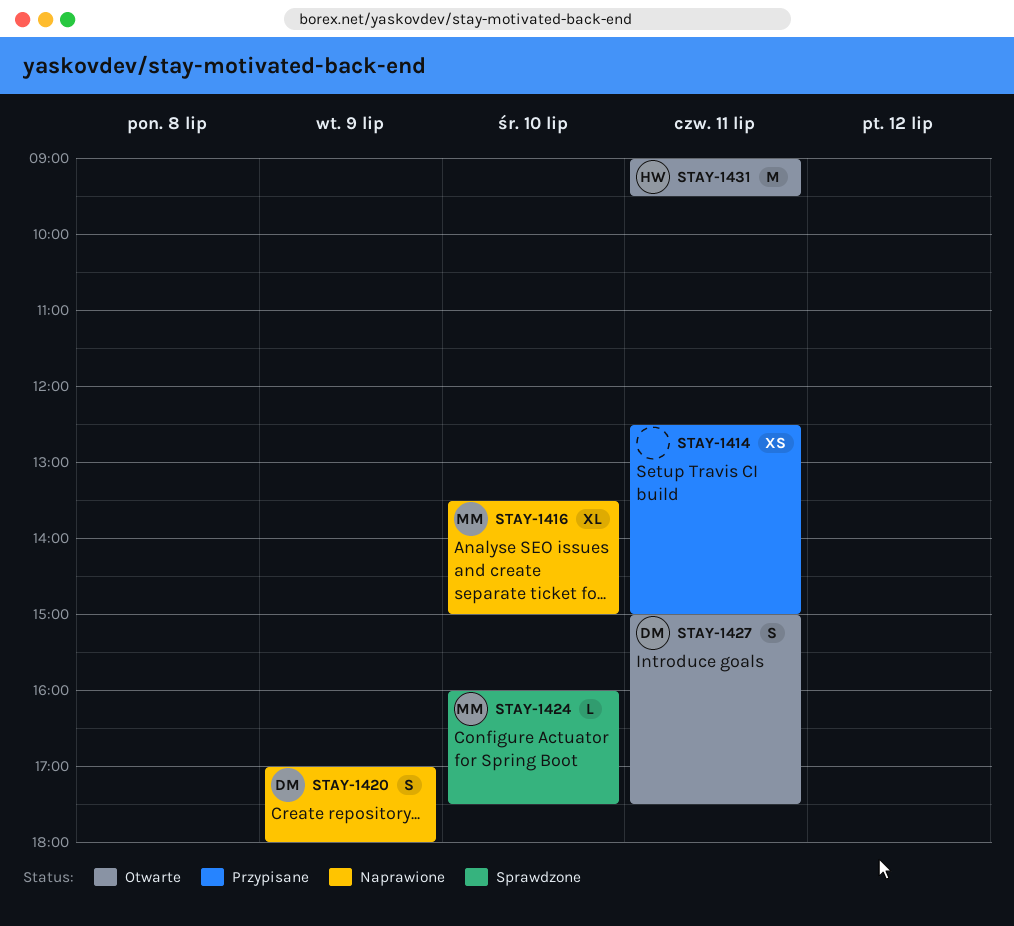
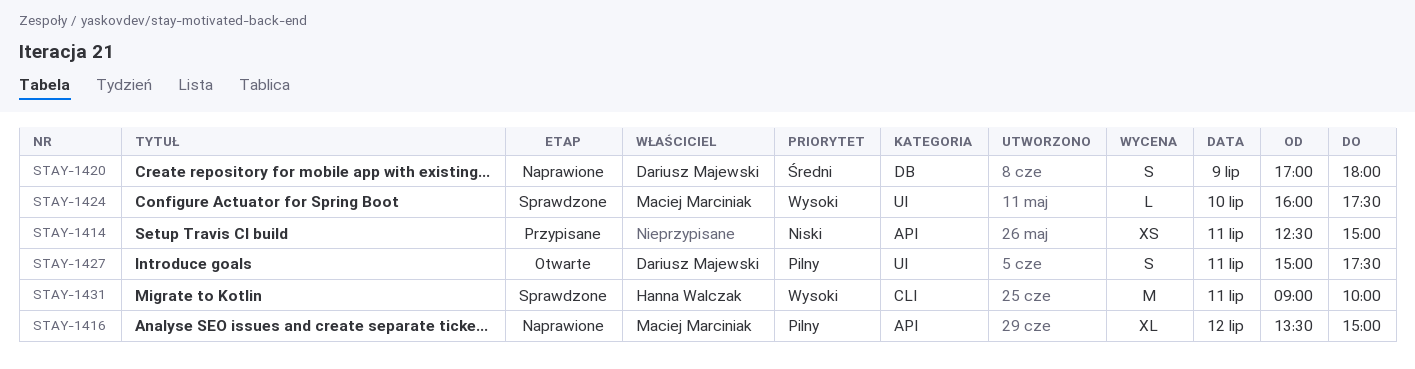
STAY-1416, day: Jul 10 -> Jul 12
STAY-1431, status: Otwarte -> Sprawdzone
STAY-1431, ends: 09:30 -> 10:00

